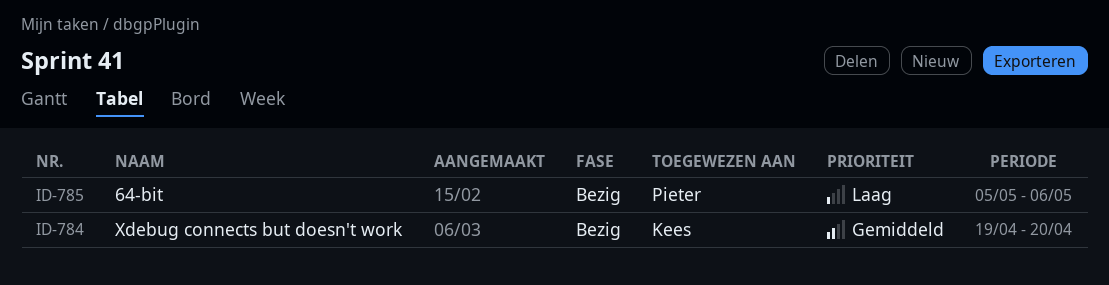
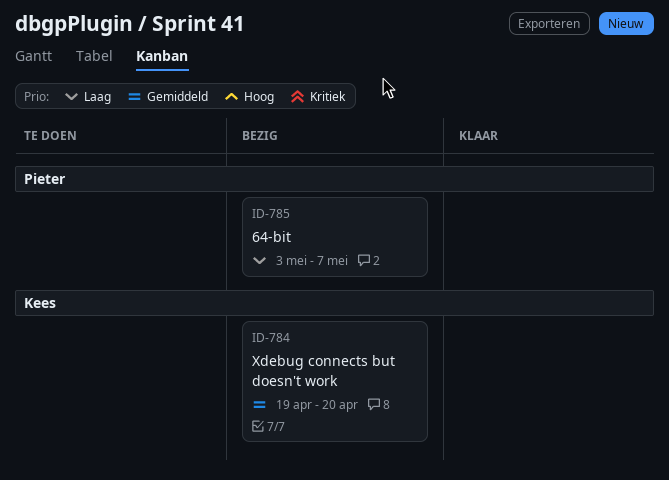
ID-785, start: May 5 -> May 3
ID-785, due: May 6 -> May 7

